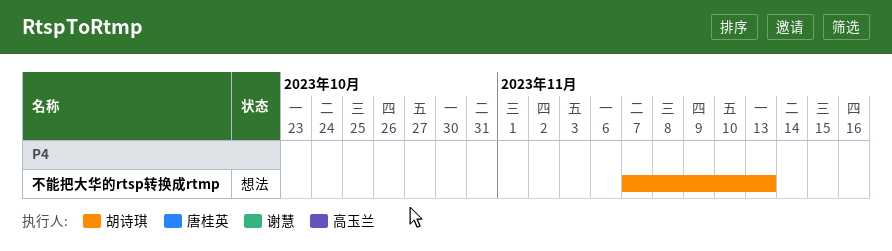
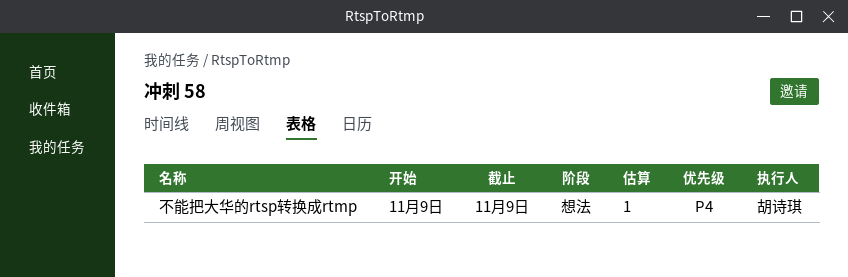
不能把大华的rtsp转换成rtmp, start: Nov 7 -> Nov 9
不能把大华的rtsp转换成rtmp, due: Nov 13 -> Nov 9

